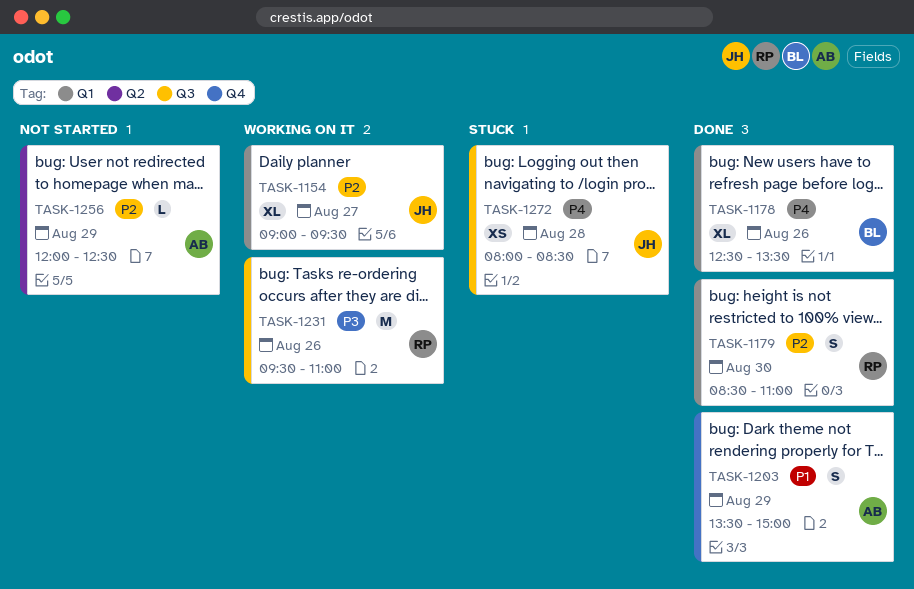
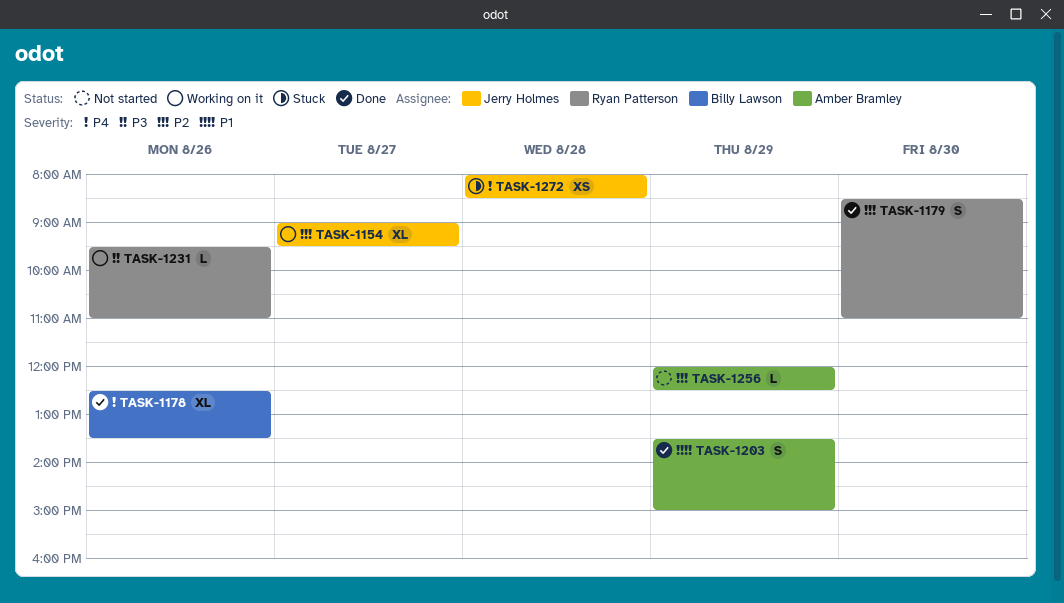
TASK-1231, estimate: M -> L

